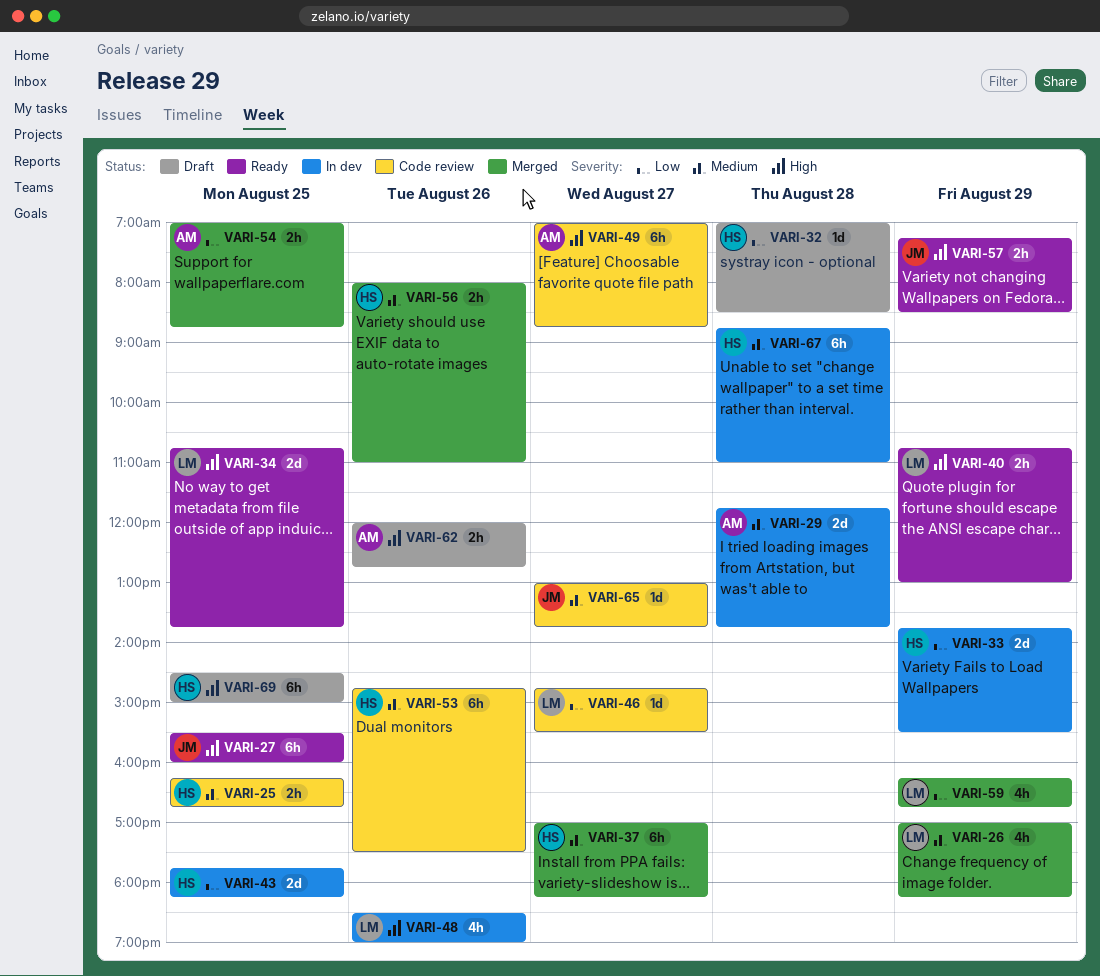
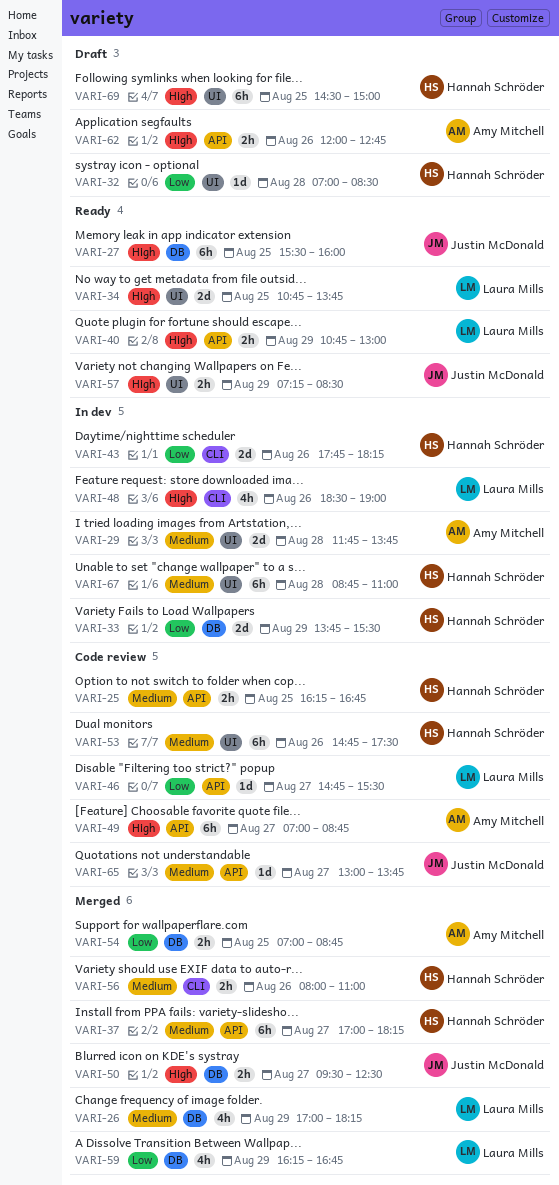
VARI-43, day: Aug 25 -> Aug 26
VARI-50: none -> present

